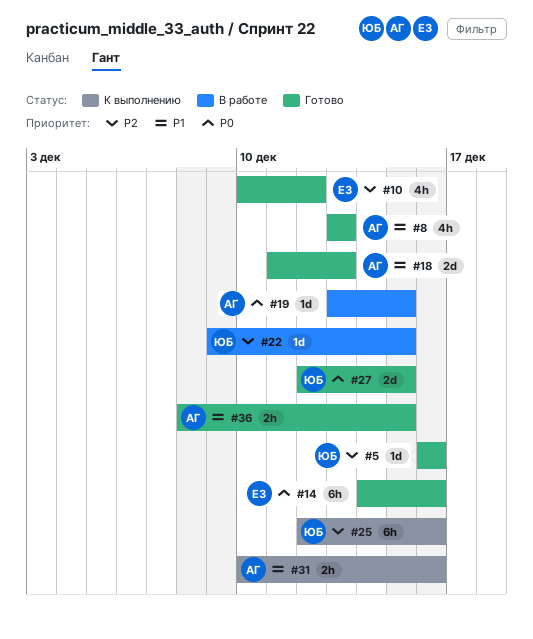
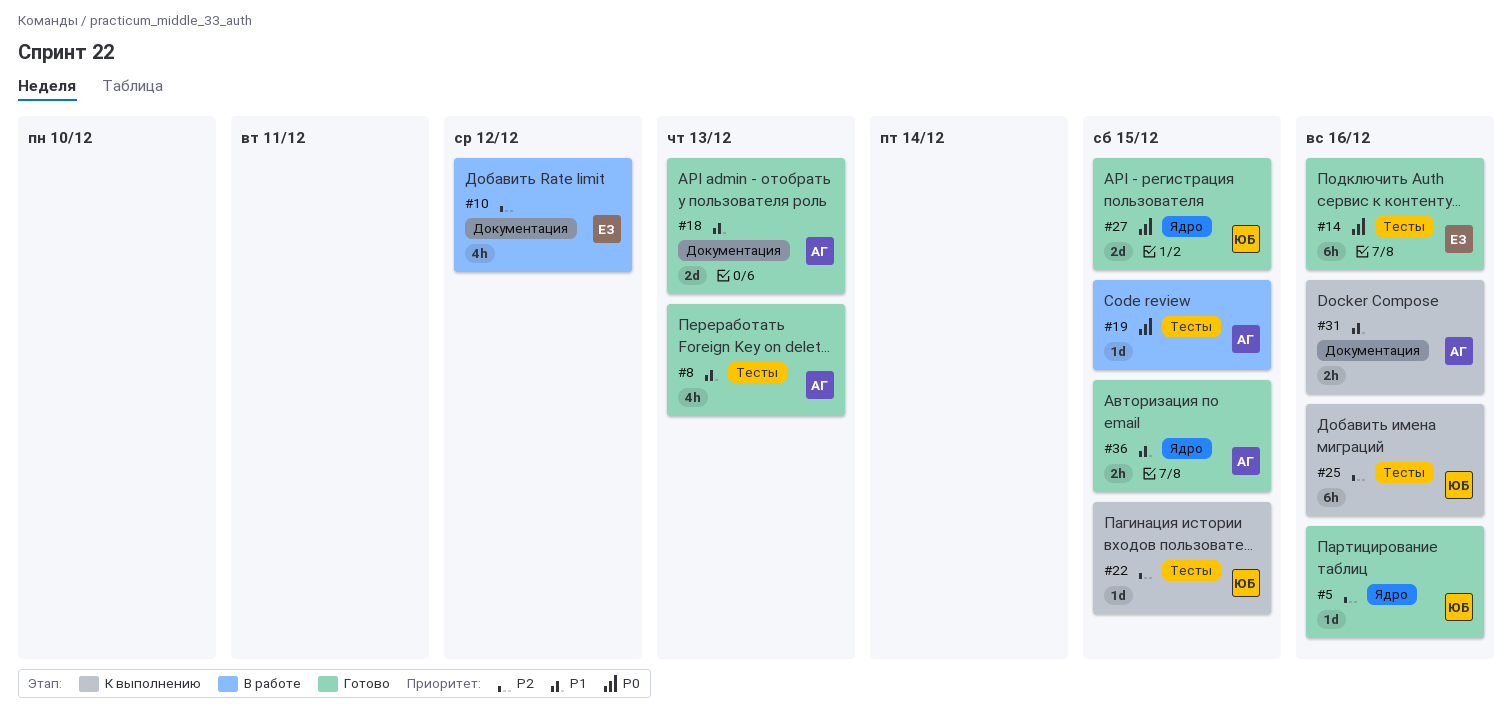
#10, status: Готово -> В работе
#22, status: В работе -> К выполнению

